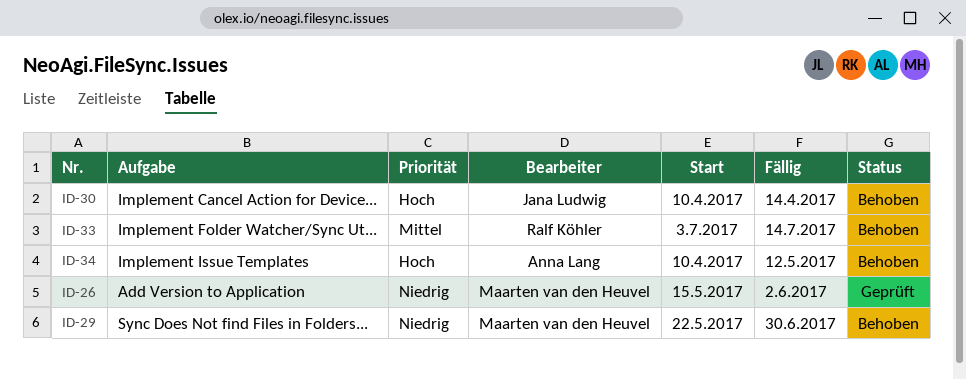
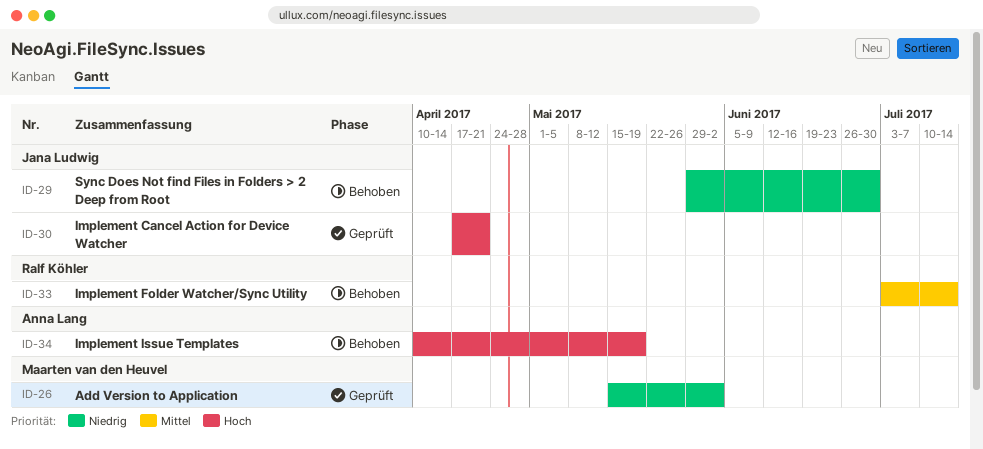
ID-29, owner: Maarten van den Heuvel -> Jana Ludwig
ID-29, start: May 22 -> May 29
ID-30, status: Behoben -> Geprüft
ID-30, start: Apr 10 -> Apr 17
ID-30, due: Apr 14 -> Apr 21
ID-34, due: May 12 -> May 19

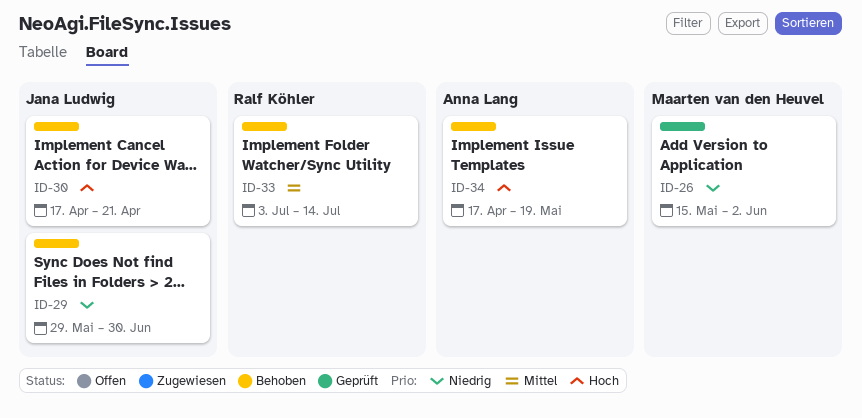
ID-30, status: Geprüft -> Behoben
ID-34, start: Apr 10 -> Apr 17

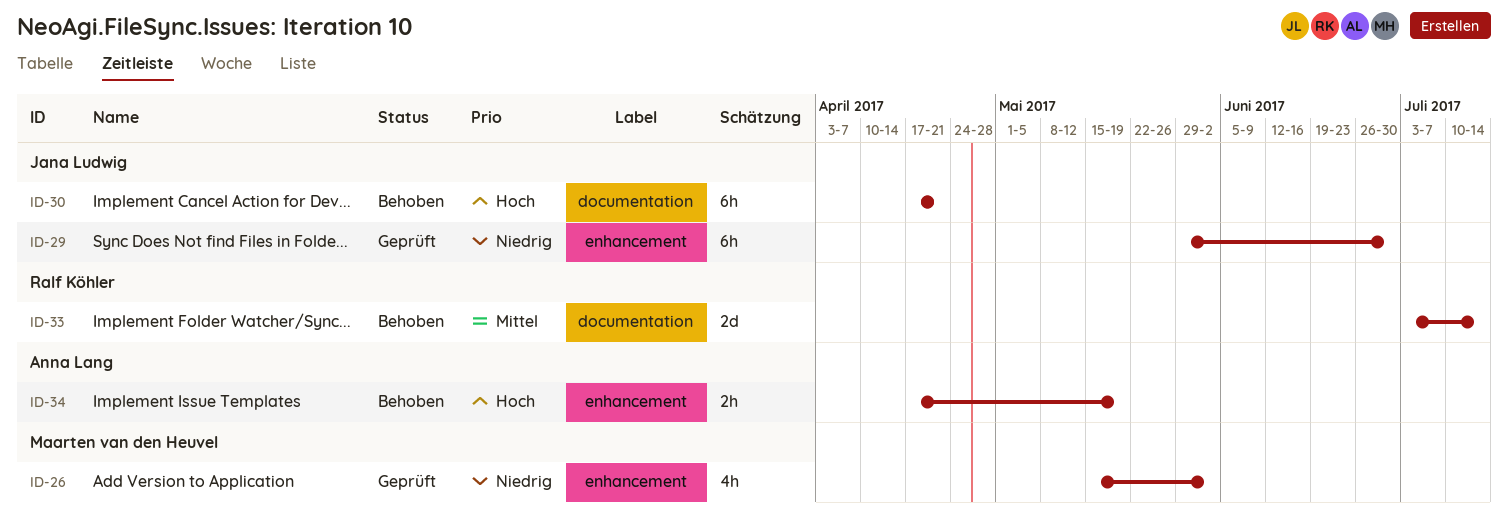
ID-29, status: Behoben -> Geprüft

